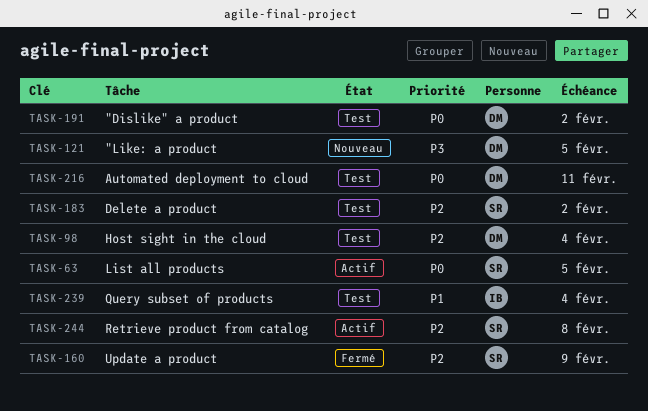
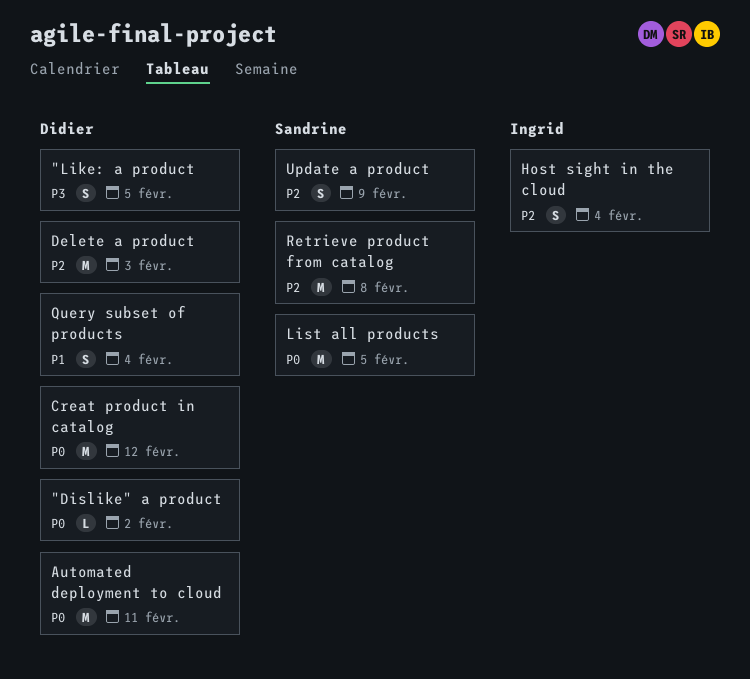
Creat product in catalog: none -> present
Delete a product, owner: Sandrine -> Didier
Delete a product, due: Feb 2 -> Feb 3
Host sight in the cloud, owner: Didier -> Ingrid
Query subset of products, owner: Ingrid -> Didier

